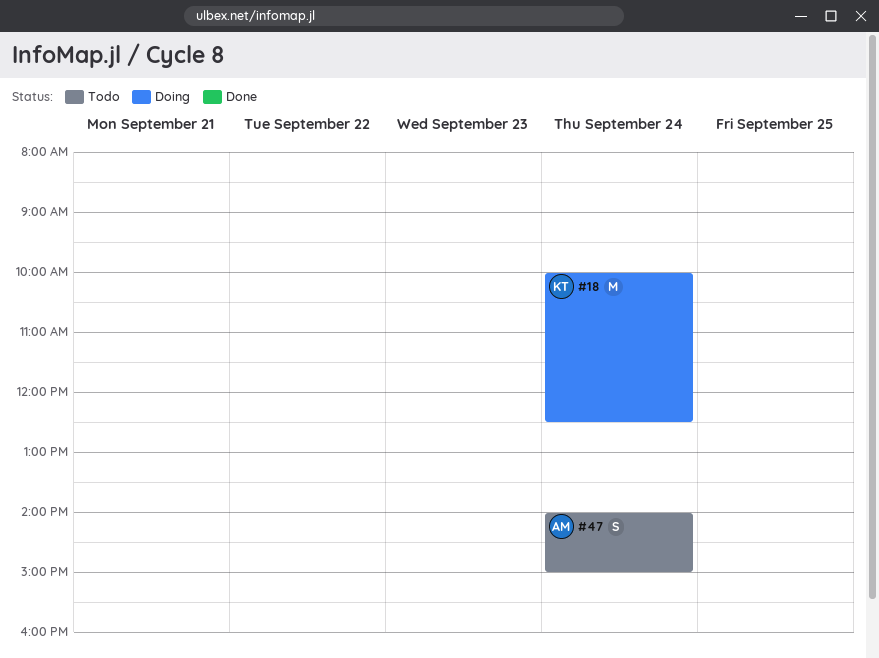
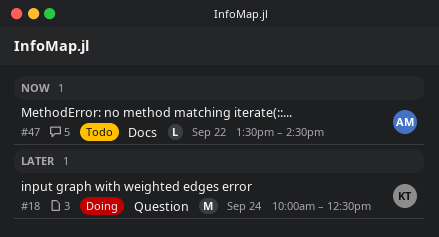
#47, estimate: S -> L
#47, day: Sep 24 -> Sep 22
#47, begins: 14:00 -> 13:30
#47, ends: 15:00 -> 14:30

